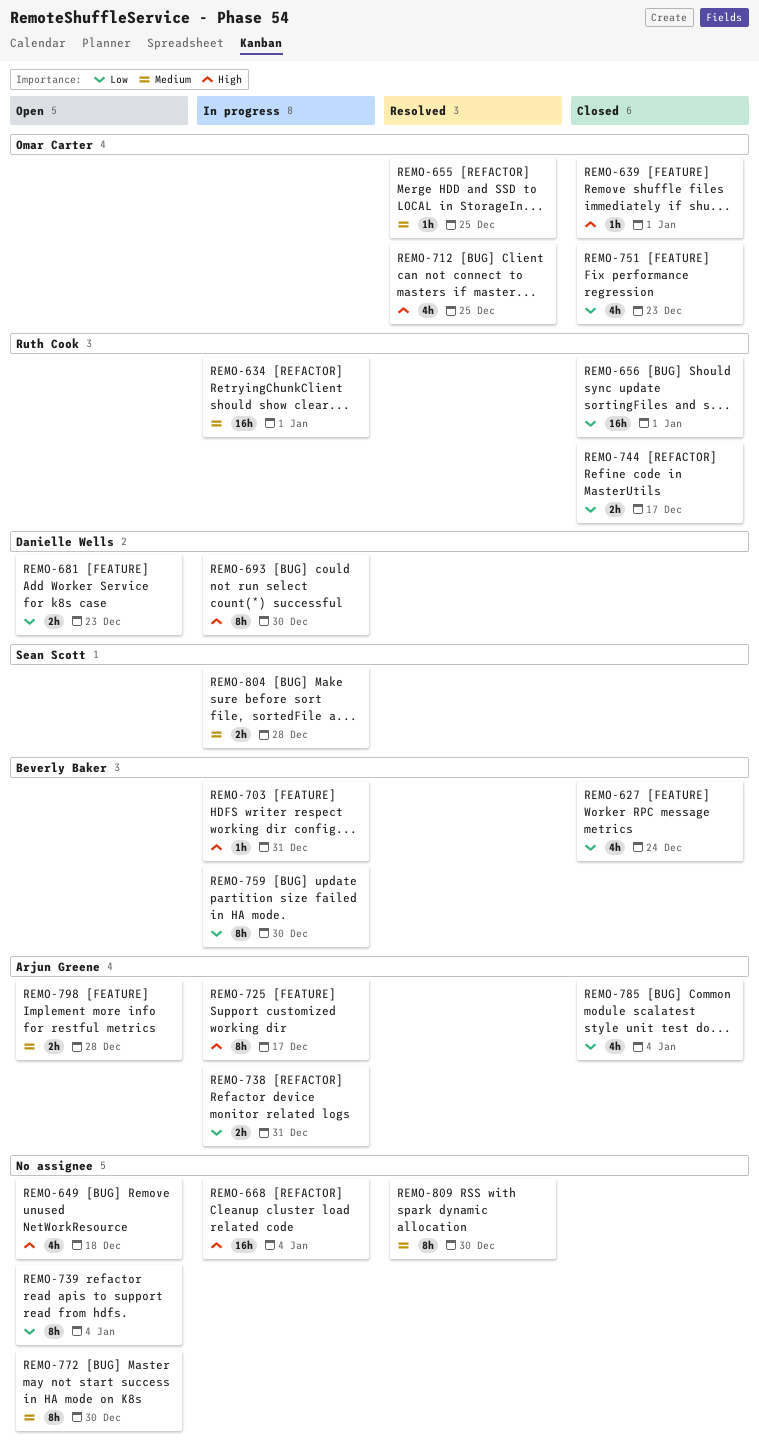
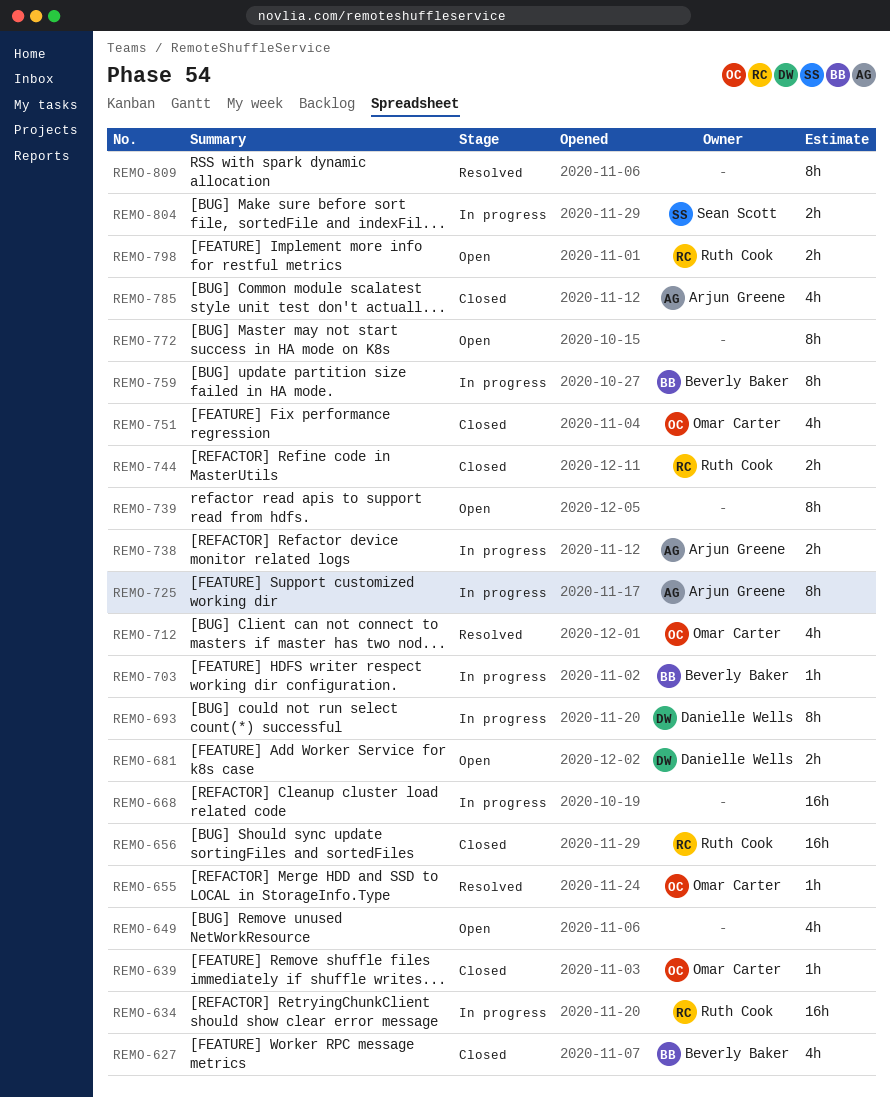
REMO-798, owner: Arjun Greene -> Ruth Cook

